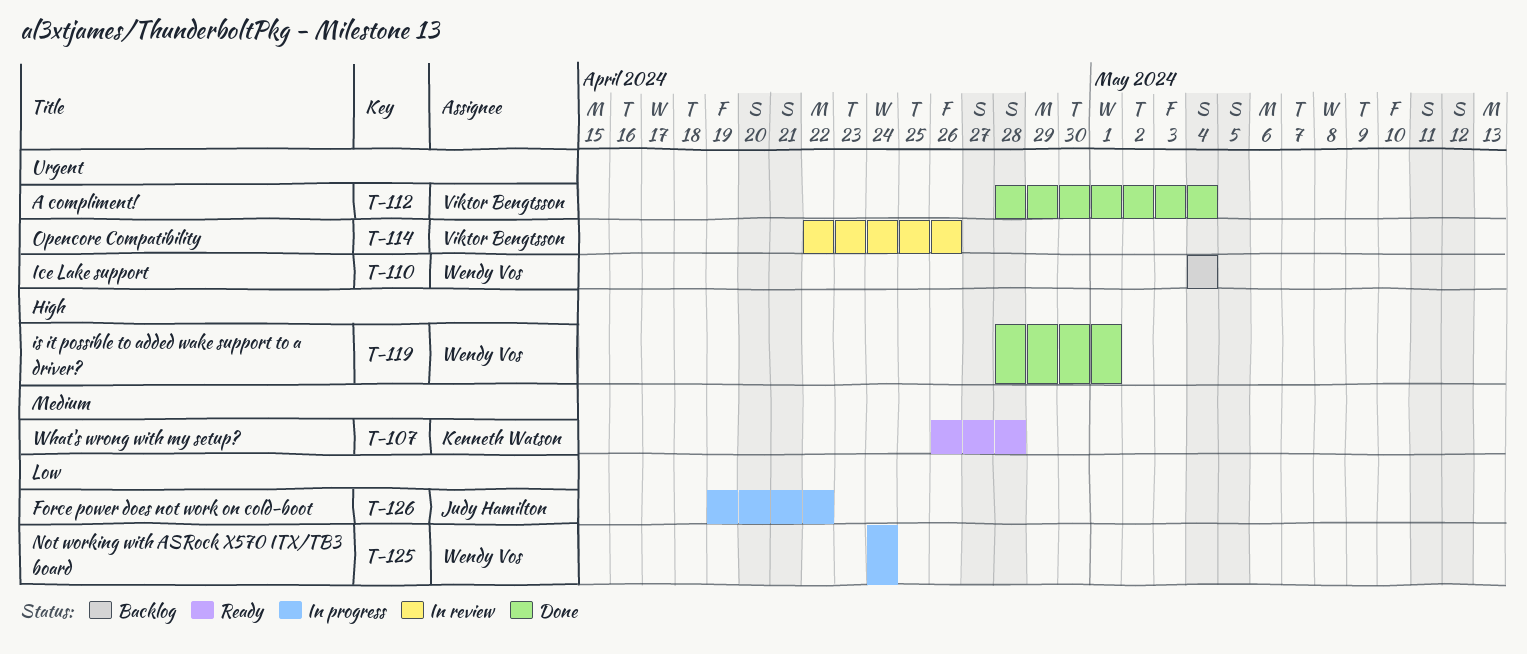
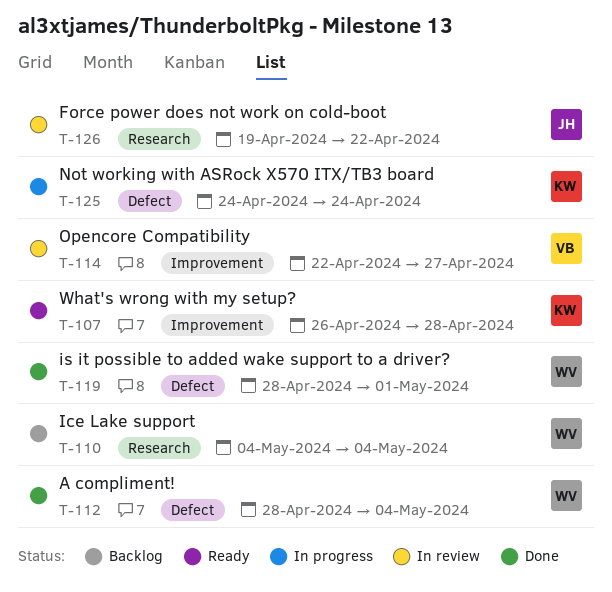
T-112, owner: Viktor Bengtsson -> Wendy Vos
T-114, due: Apr 26 -> Apr 27
T-125, owner: Wendy Vos -> Kenneth Watson
T-126, status: In progress -> In review

